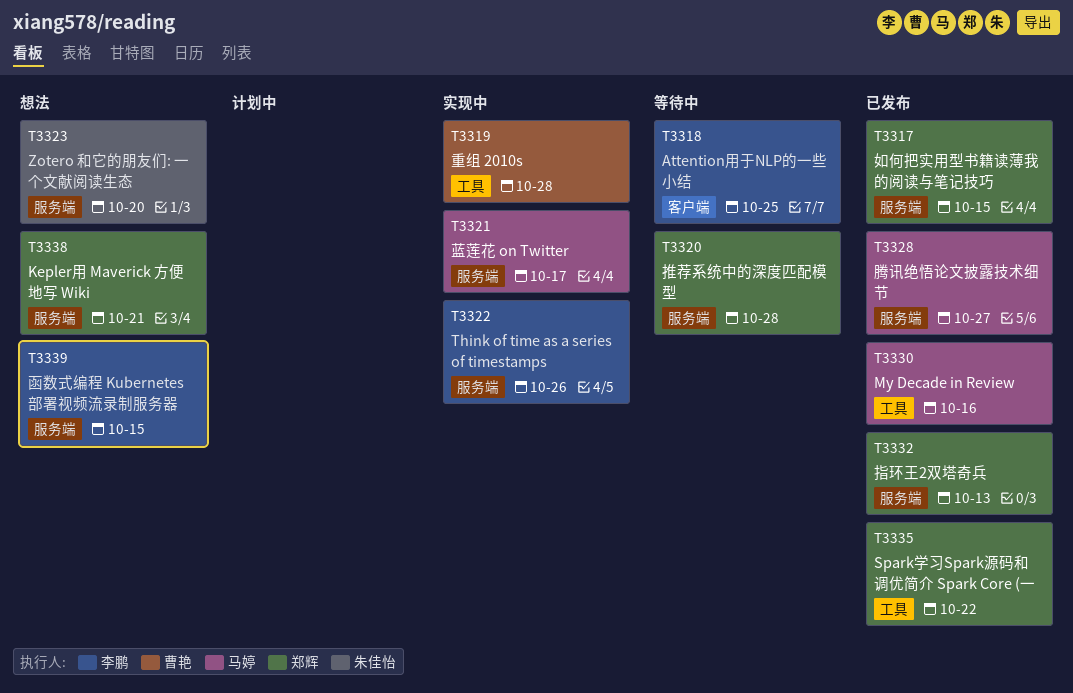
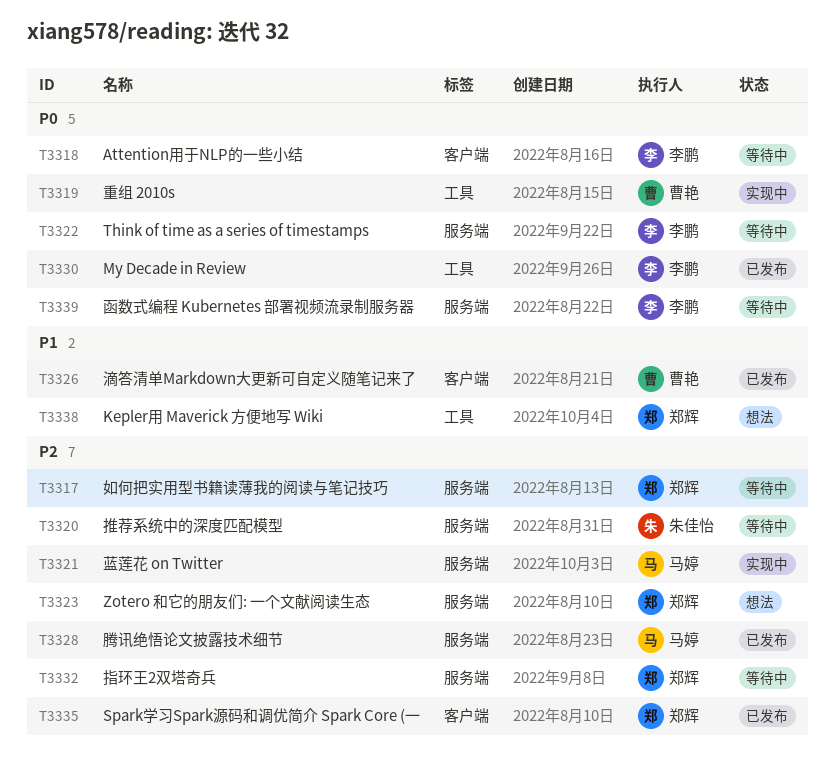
T3317, status: 已发布 -> 等待中
T3320, owner: 郑辉 -> 朱佳怡
T3322, status: 实现中 -> 等待中
T3323, owner: 朱佳怡 -> 郑辉
T3326: none -> present
T3330, owner: 马婷 -> 李鹏
T3332, status: 已发布 -> 等待中
T3335, label: 工具 -> 客户端
T3338, label: 服务端 -> 工具
T3339, status: 想法 -> 等待中

